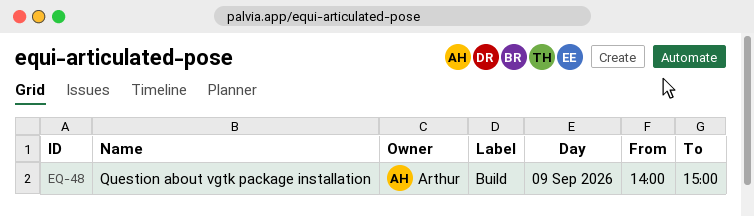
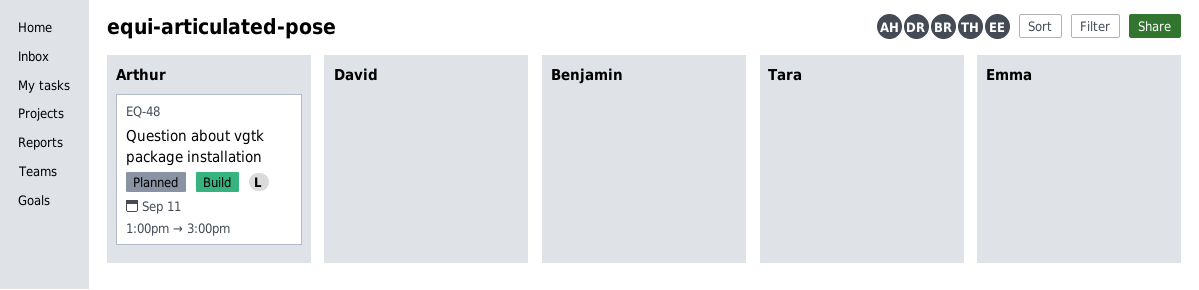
EQ-48, day: Sep 9 -> Sep 11
EQ-48, begins: 14:00 -> 13:00

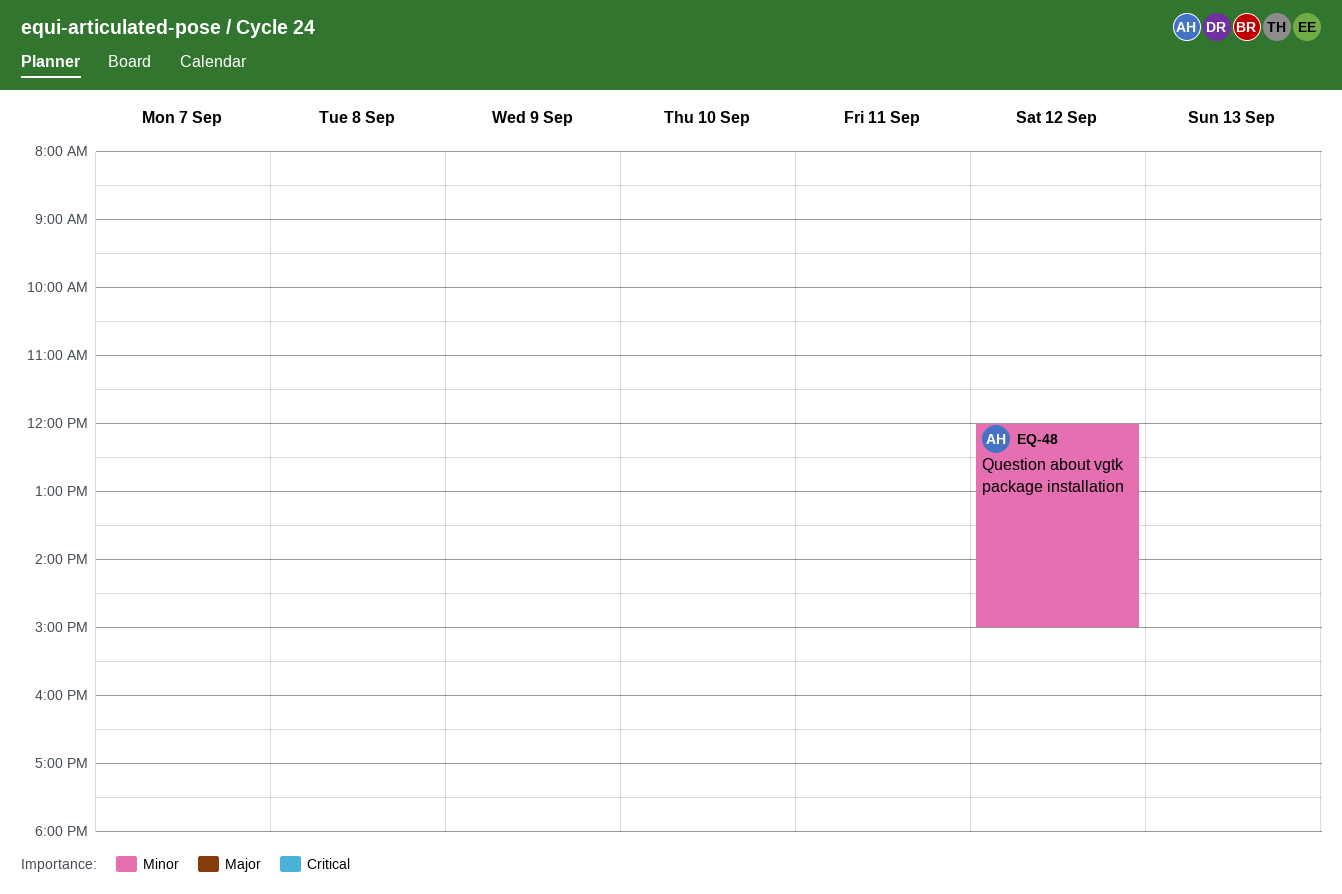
EQ-48, day: Sep 11 -> Sep 12
EQ-48, begins: 13:00 -> 12:00

